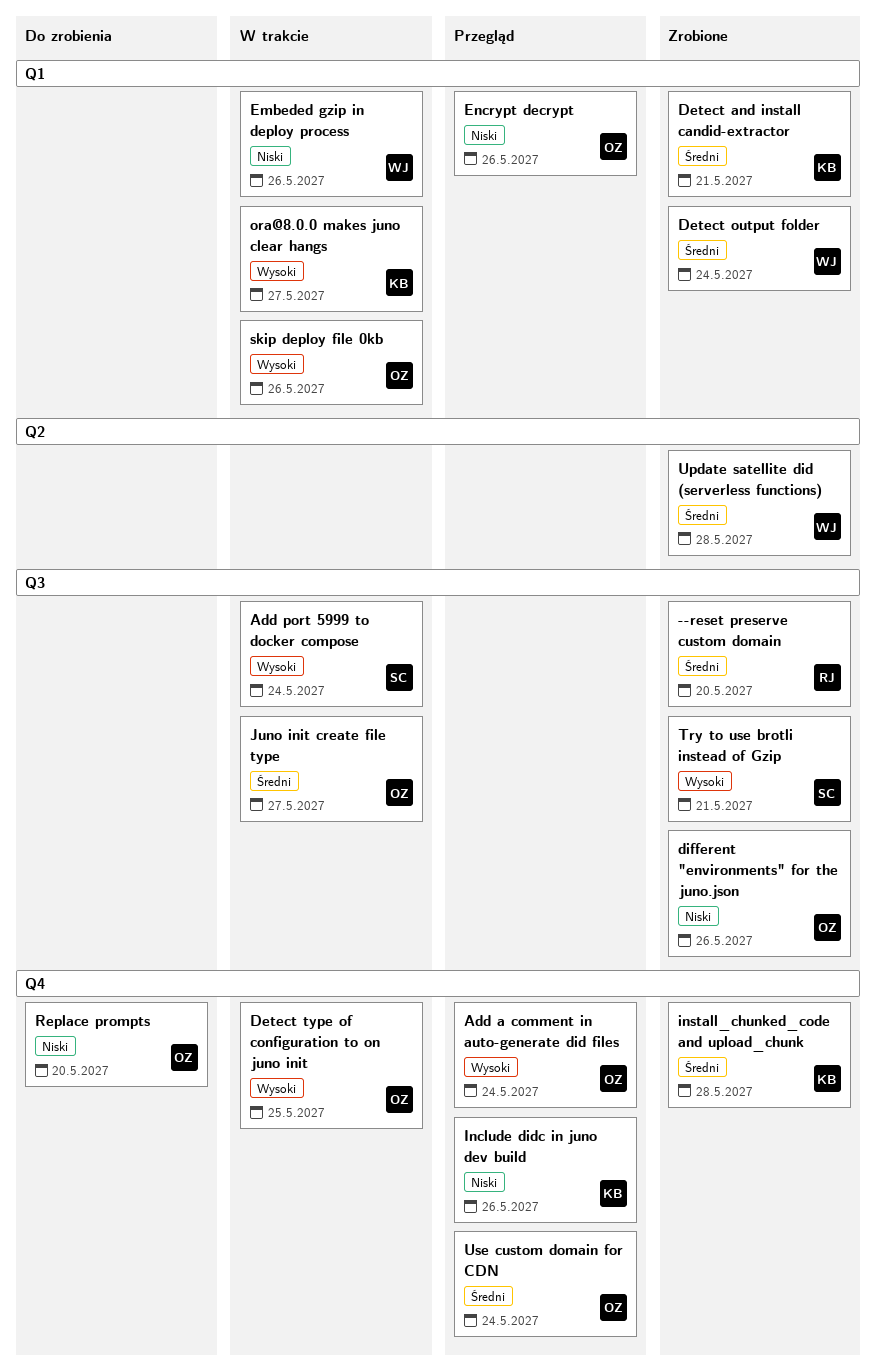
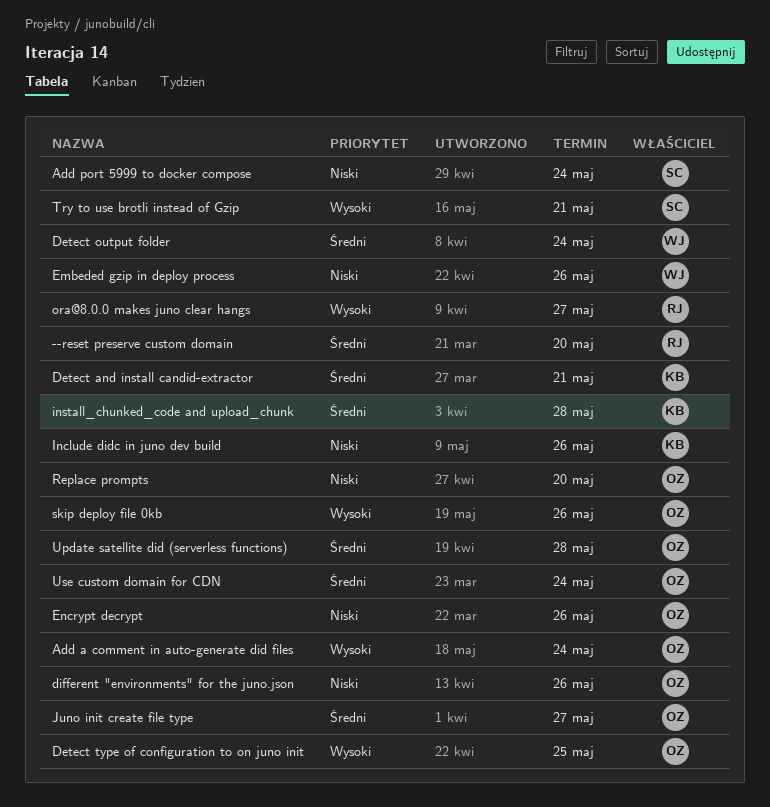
Add port 5999 to docker compose, priority: Wysoki -> Niski
ora@8.0.0 makes juno clear hangs, owner: KB -> RJ
Update satellite did (serverless functions), owner: WJ -> OZ

